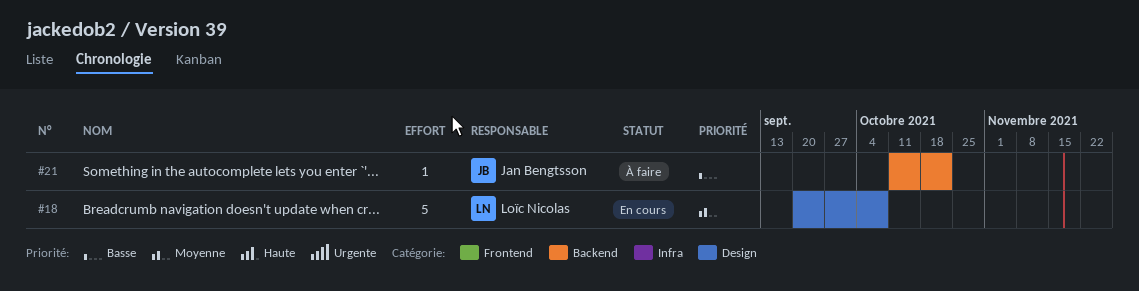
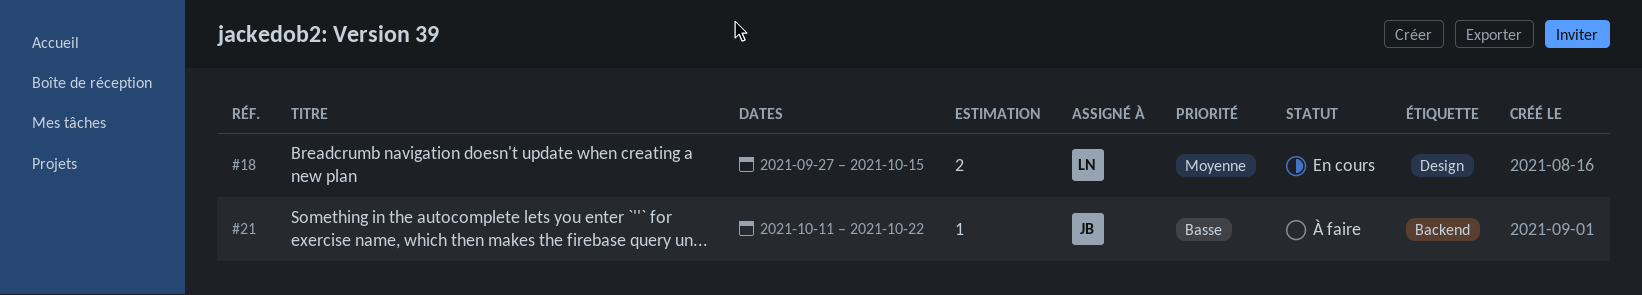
#18, estimate: 5 -> 2
#18, start: Sep 20 -> Sep 27
#18, due: Oct 8 -> Oct 15

